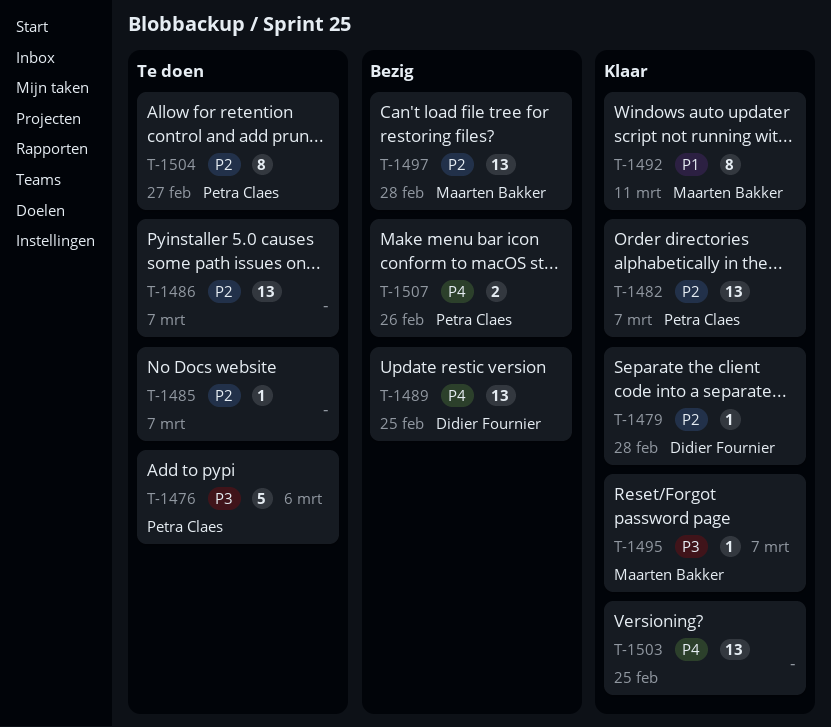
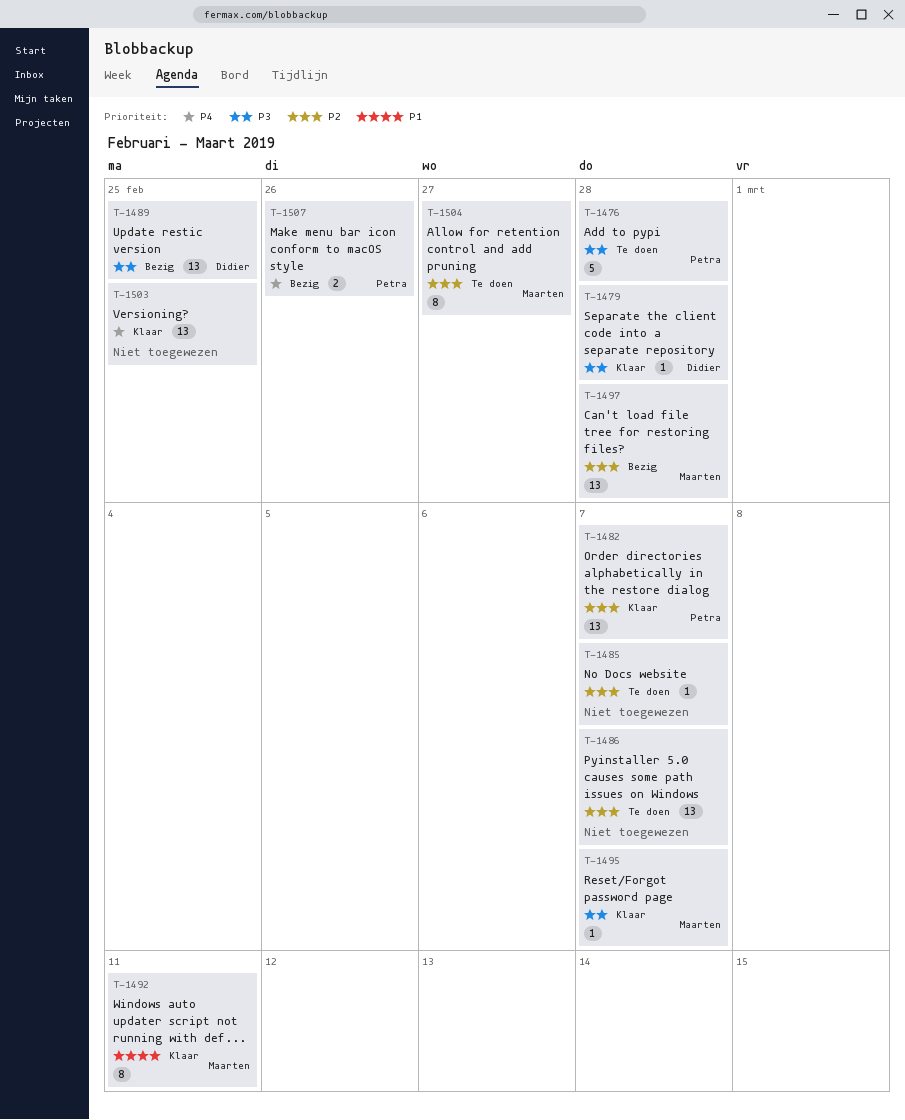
T-1476, due: Mar 6 -> Feb 28
T-1479, priority: P2 -> P3
T-1489, priority: P4 -> P3
T-1504, owner: Petra Claes -> Maarten Bakker

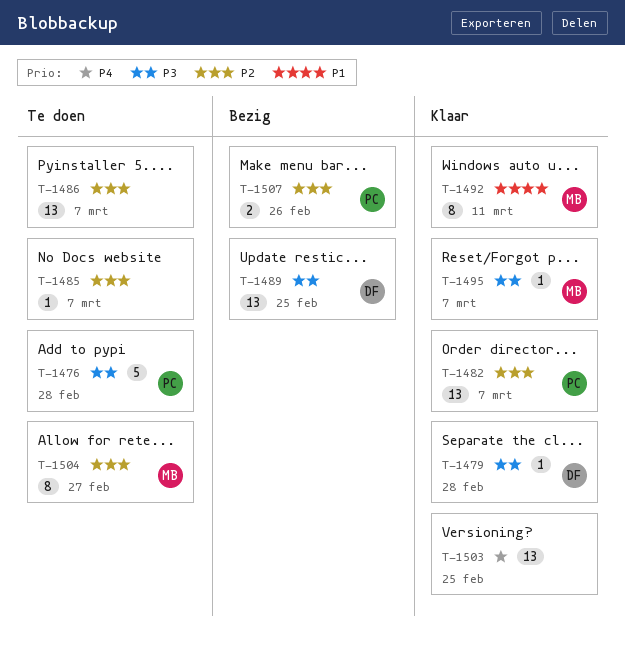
T-1497: present -> none
T-1507, priority: P4 -> P2

